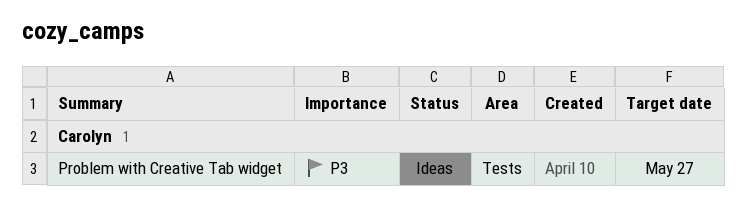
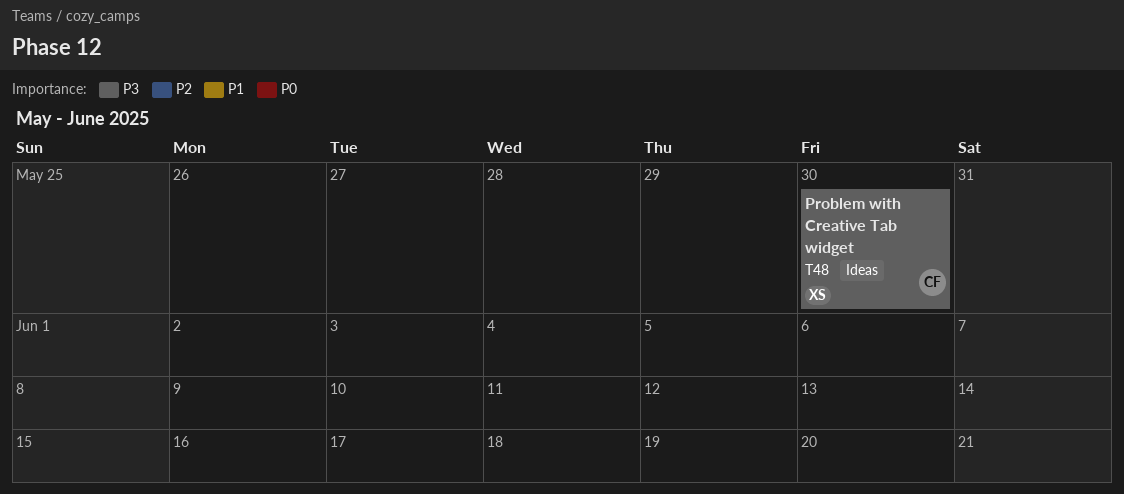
Problem with Creative Tab widget, due: May 27 -> May 30

